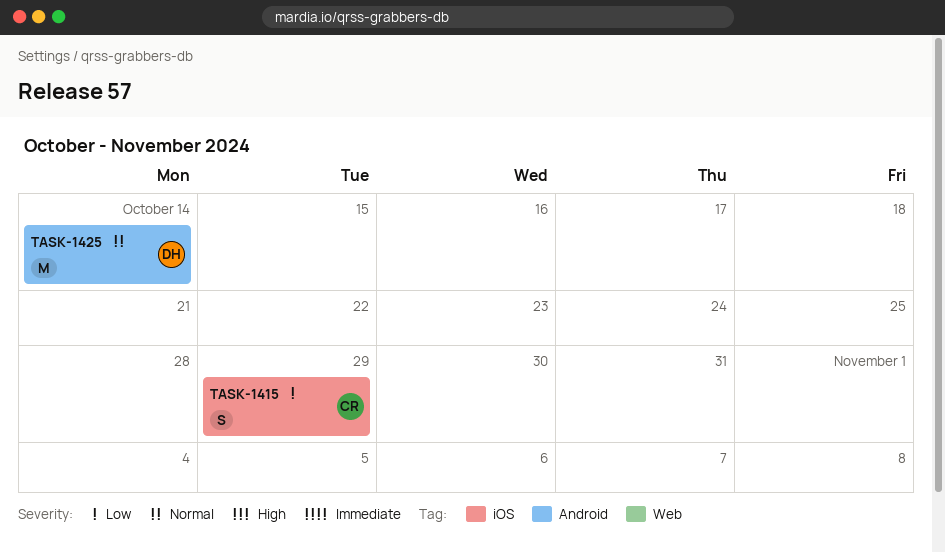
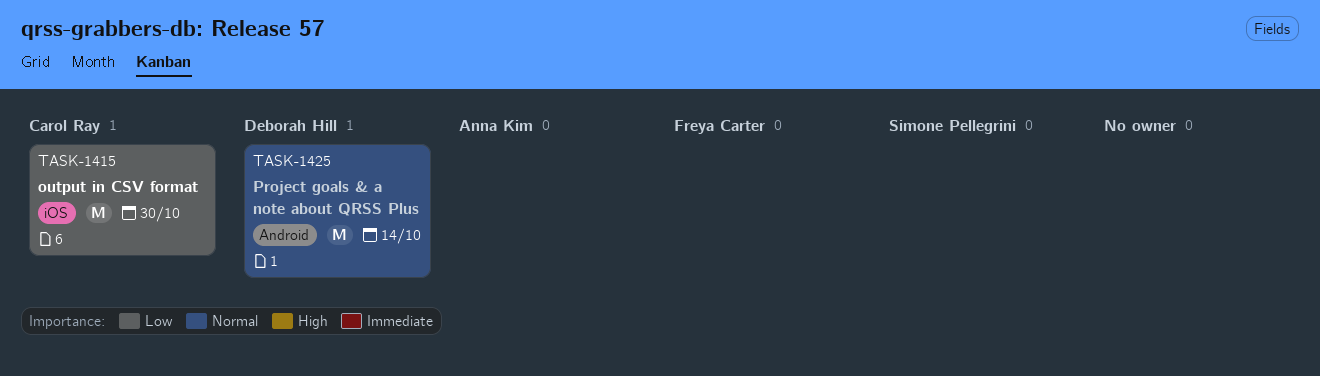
TASK-1415, estimate: S -> M
TASK-1415, due: Oct 29 -> Oct 30

